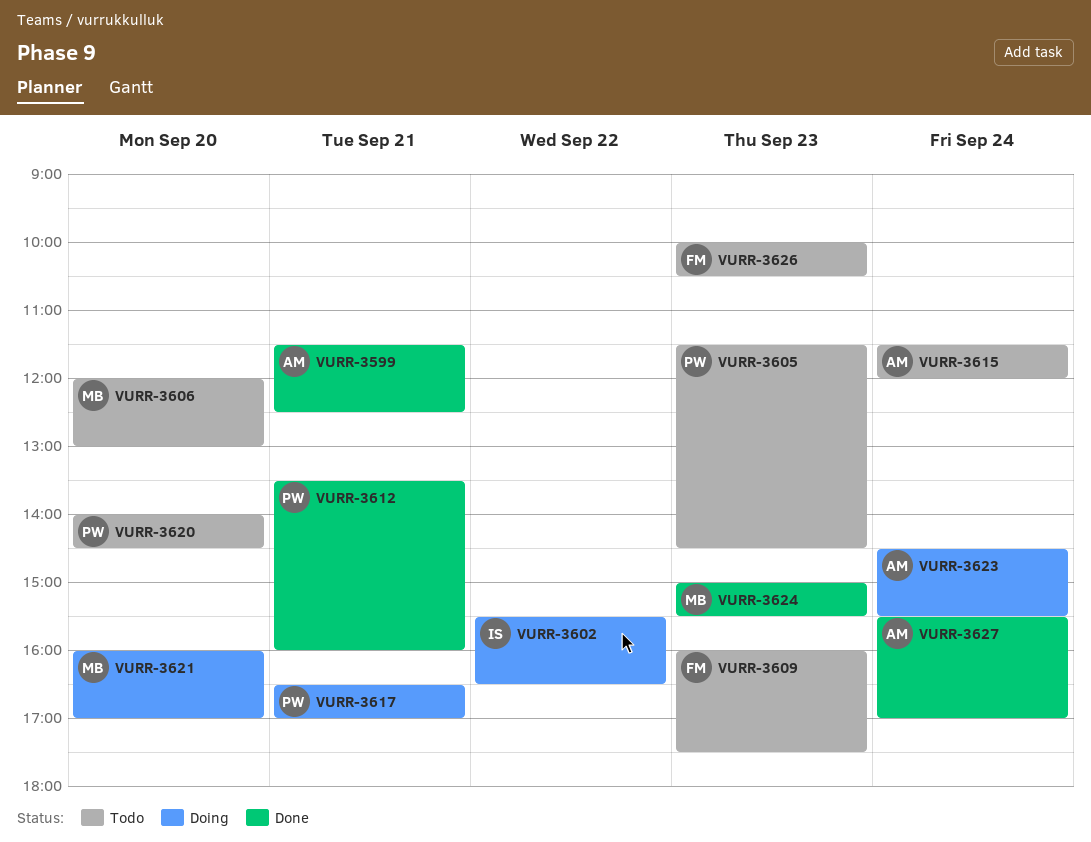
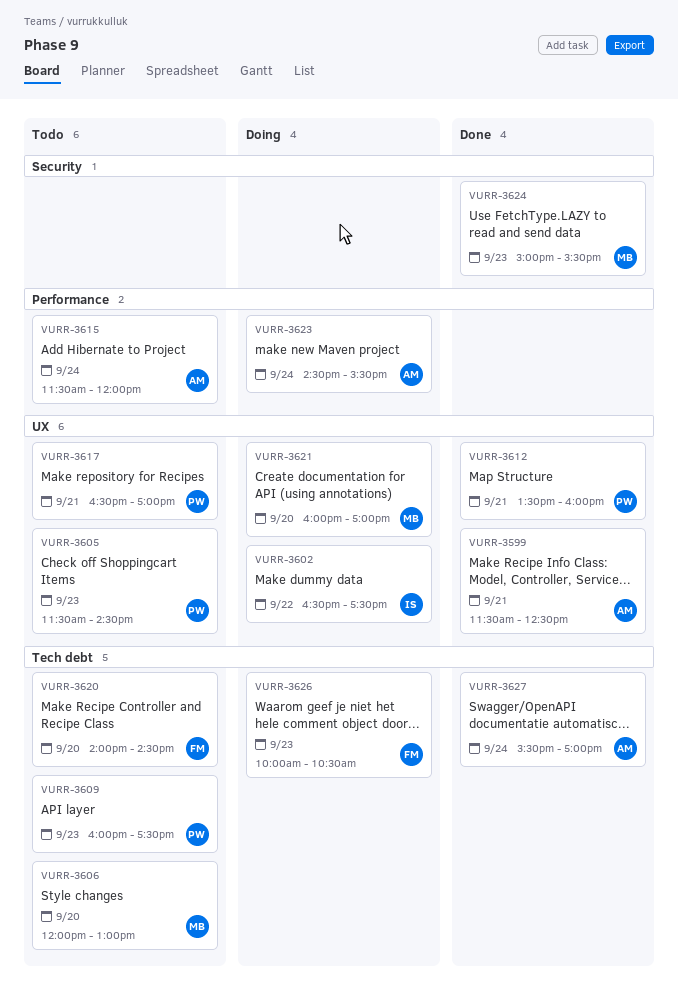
VURR-3602, begins: 15:30 -> 16:30
VURR-3602, ends: 16:30 -> 17:30
VURR-3609, owner: FM -> PW
VURR-3617, status: Doing -> Todo
VURR-3620, owner: PW -> FM
VURR-3626, status: Todo -> Doing

